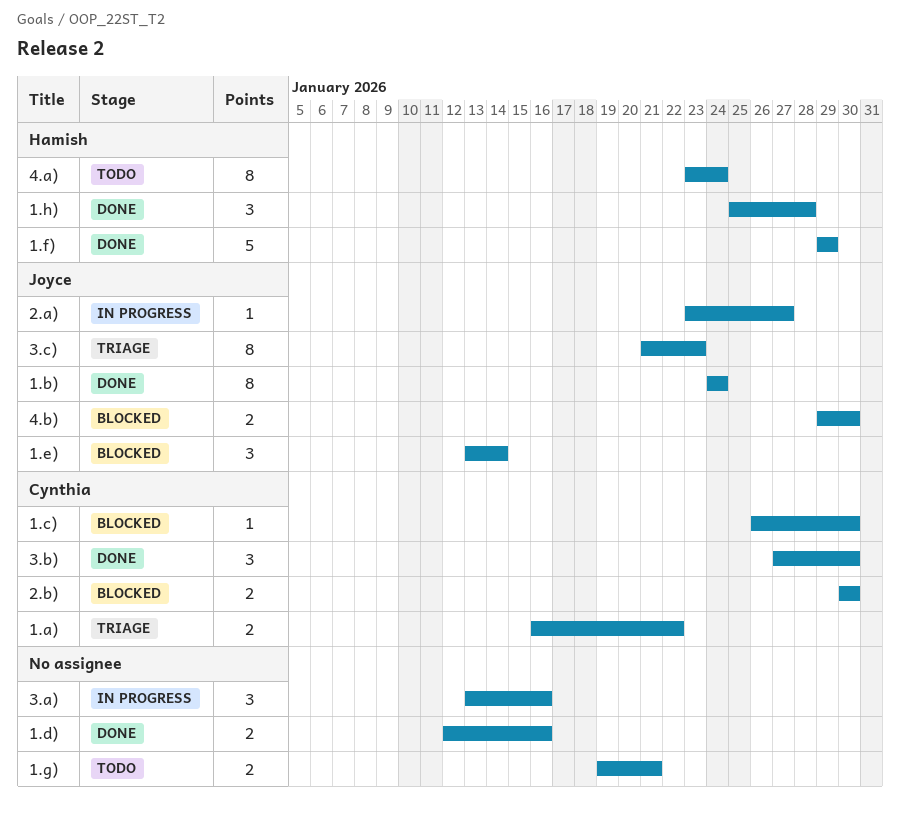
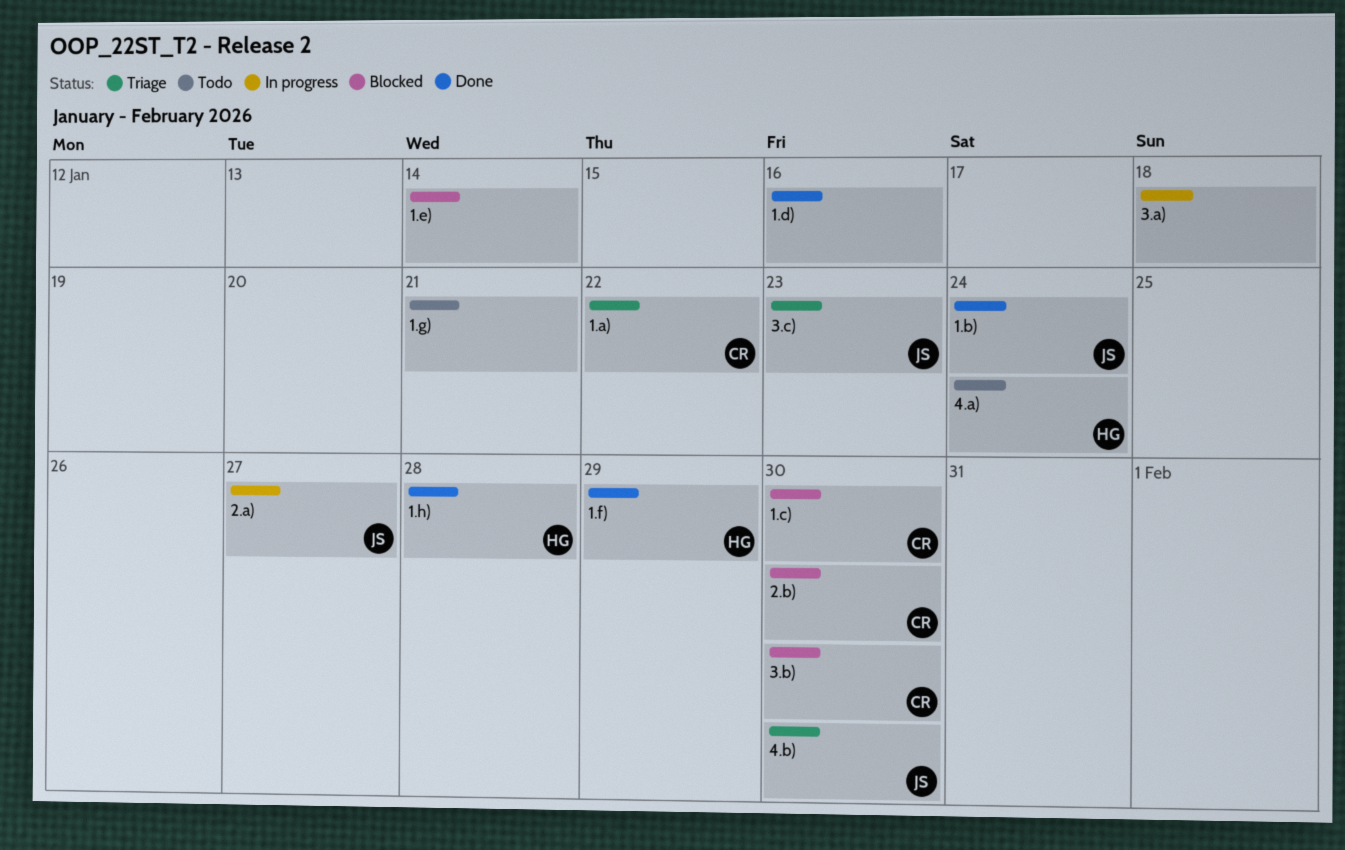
1.e), owner: Joyce -> none
3.a), due: Jan 16 -> Jan 18
3.b), status: Done -> Blocked
4.b), status: Blocked -> Triage

